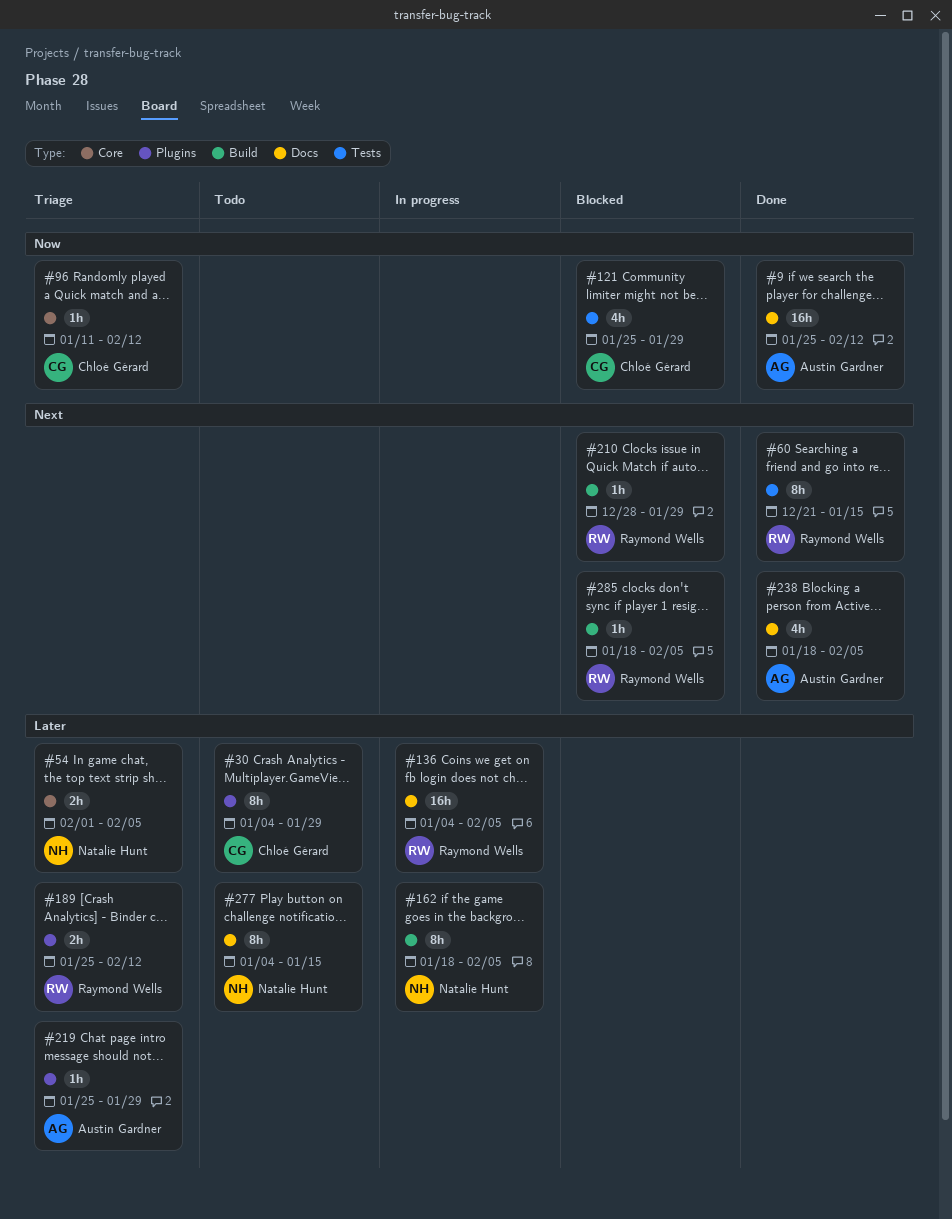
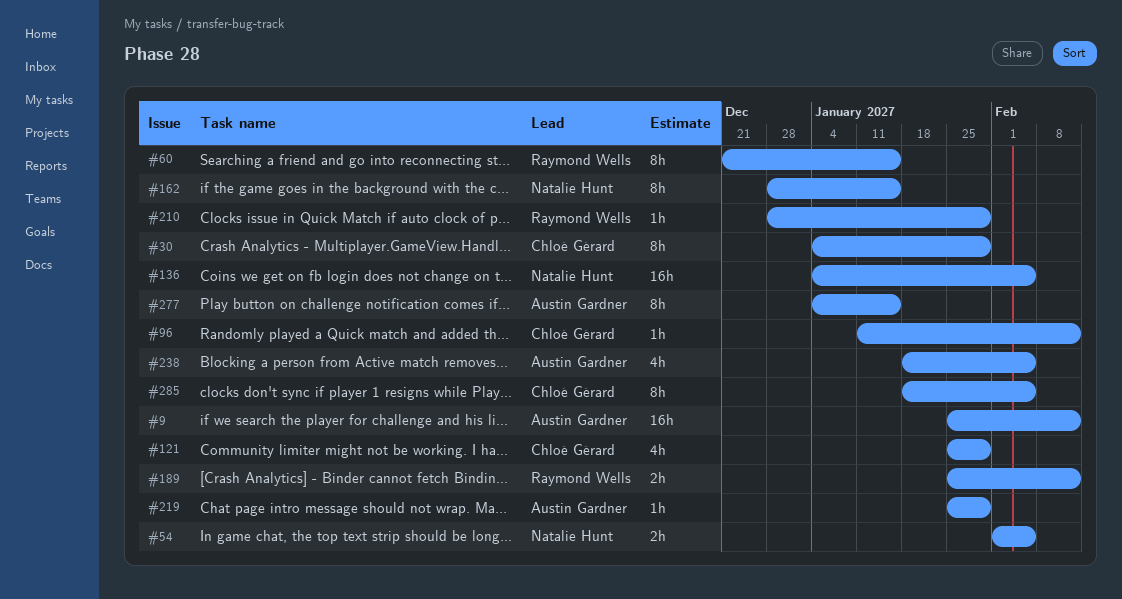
#136, owner: Raymond Wells -> Natalie Hunt
#162, start: Jan 18 -> Dec 28
#162, due: Feb 5 -> Jan 15
#277, owner: Natalie Hunt -> Austin Gardner
#285, owner: Raymond Wells -> Chloé Gérard
#285, estimate: 1h -> 8h

